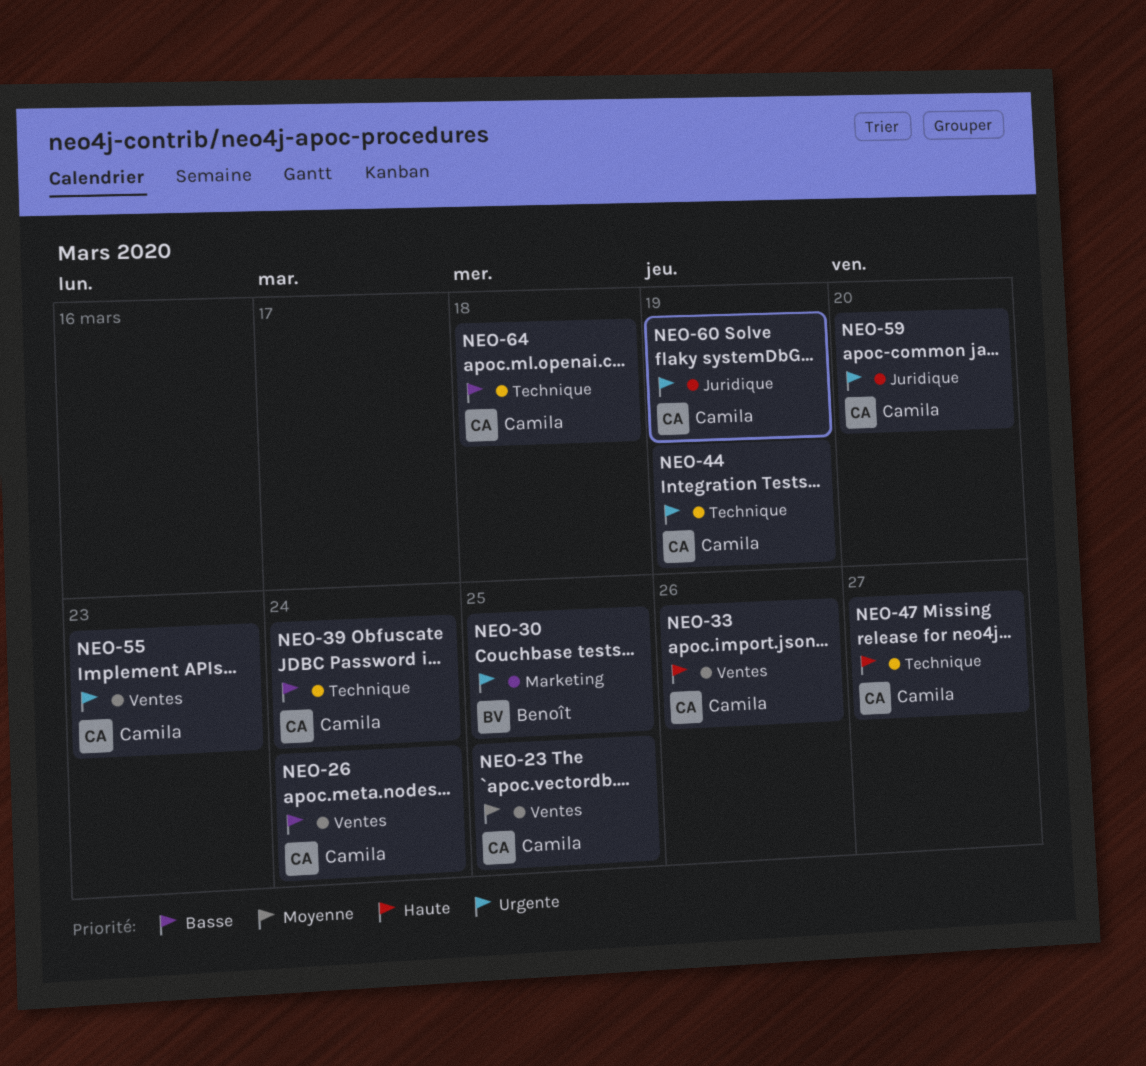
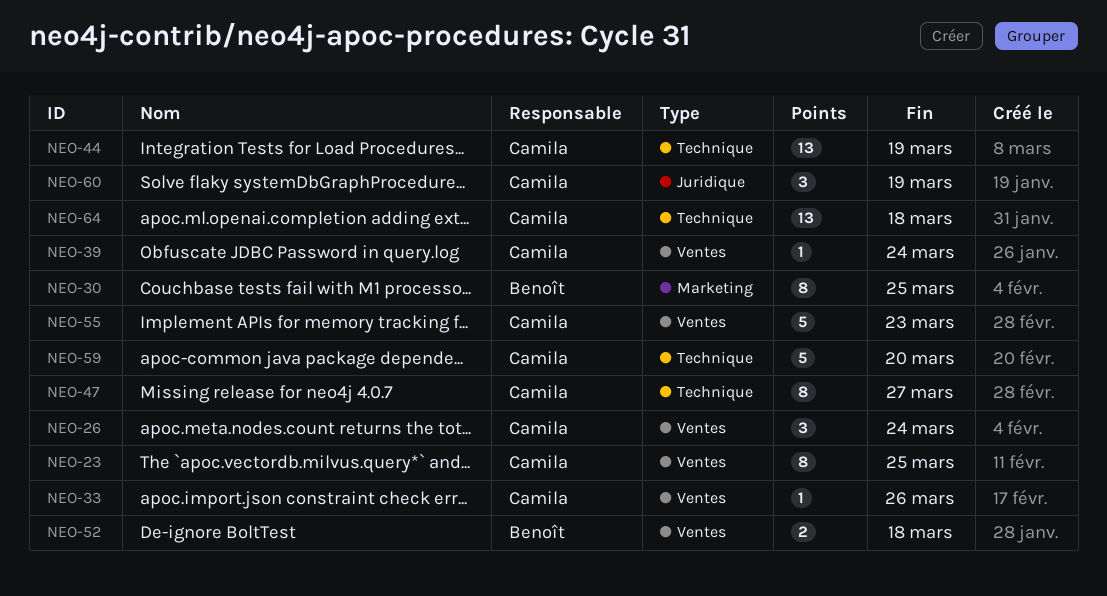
NEO-39, label: Technique -> Ventes
NEO-52: none -> present
NEO-59, label: Juridique -> Technique

